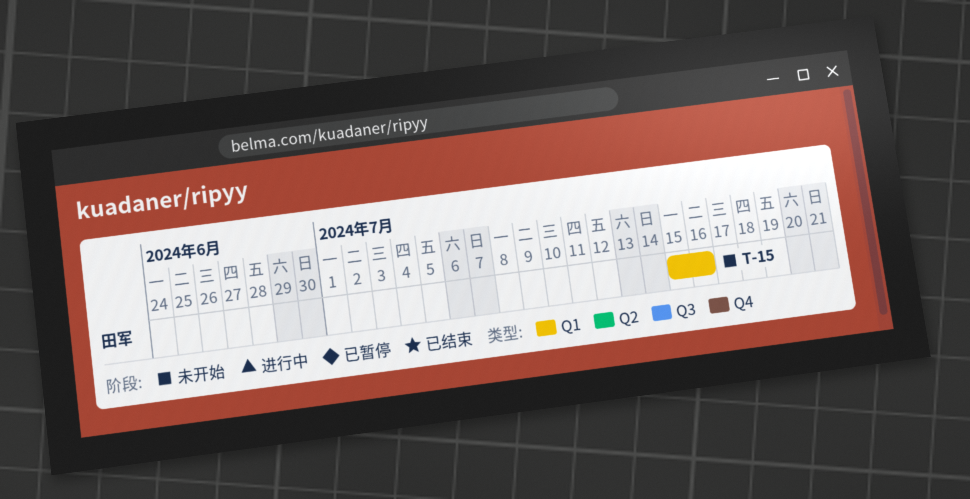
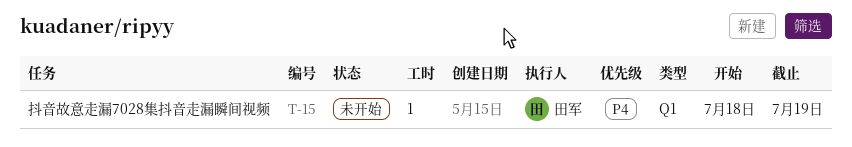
T-15, start: Jul 15 -> Jul 18
T-15, due: Jul 16 -> Jul 19

